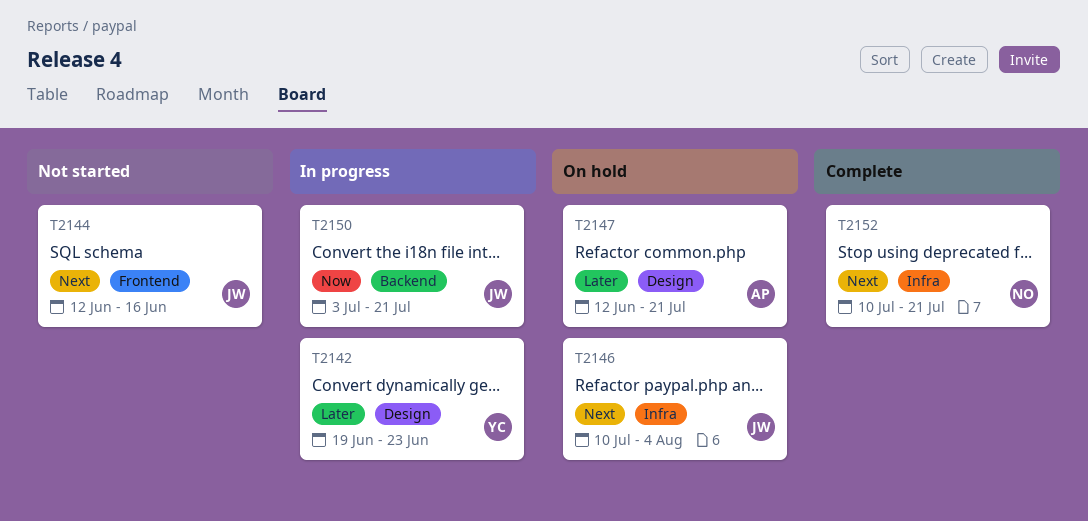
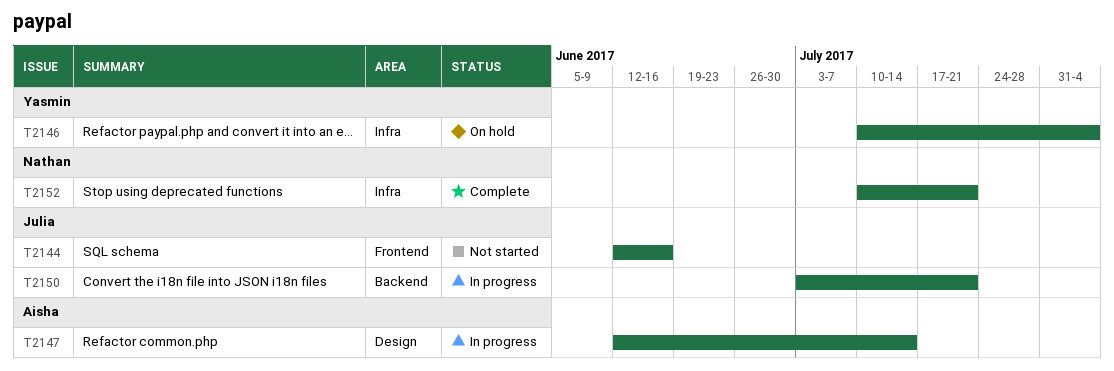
T2142: present -> none
T2146, owner: Julia -> Yasmin
T2147, status: On hold -> In progress
T2147, due: Jul 21 -> Jul 14

